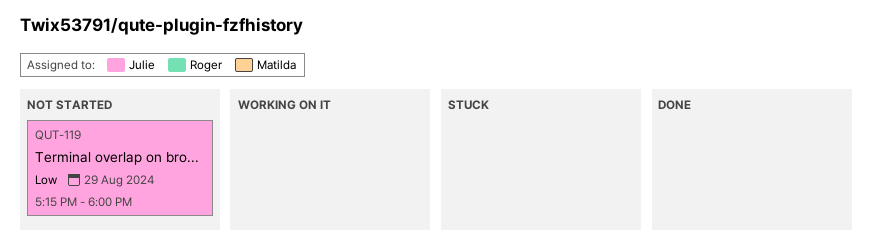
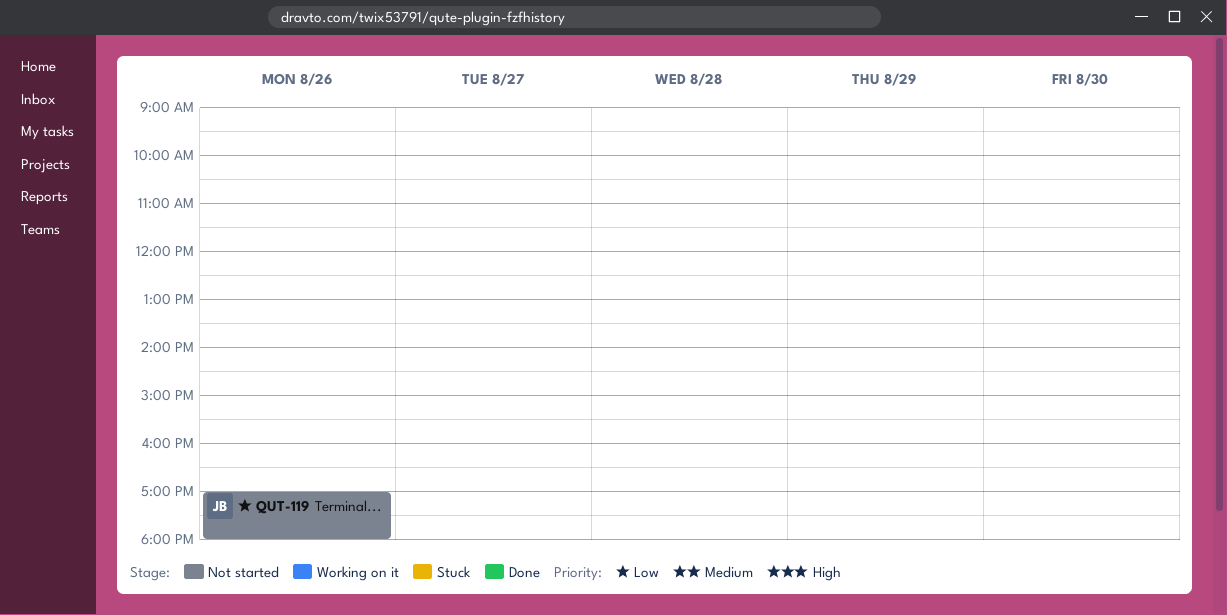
QUT-119, day: Aug 29 -> Aug 26
QUT-119, begins: 17:15 -> 17:00

